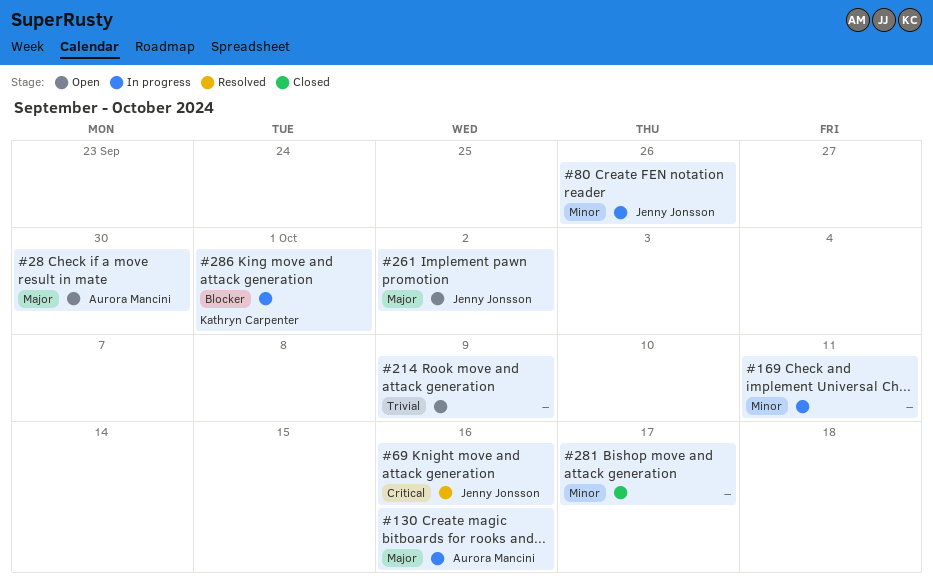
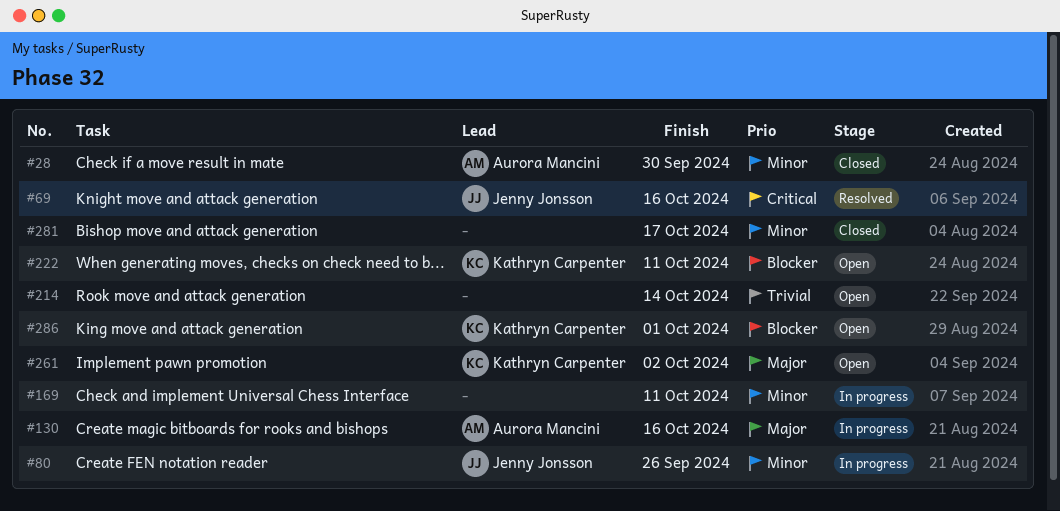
#28, status: Open -> Closed
#28, priority: Major -> Minor
#214, due: Oct 9 -> Oct 14
#222: none -> present
#261, owner: Jenny Jonsson -> Kathryn Carpenter
#286, status: In progress -> Open

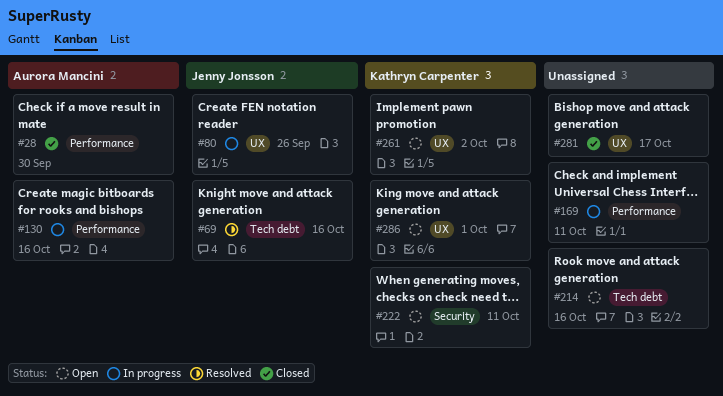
#214, due: Oct 14 -> Oct 16

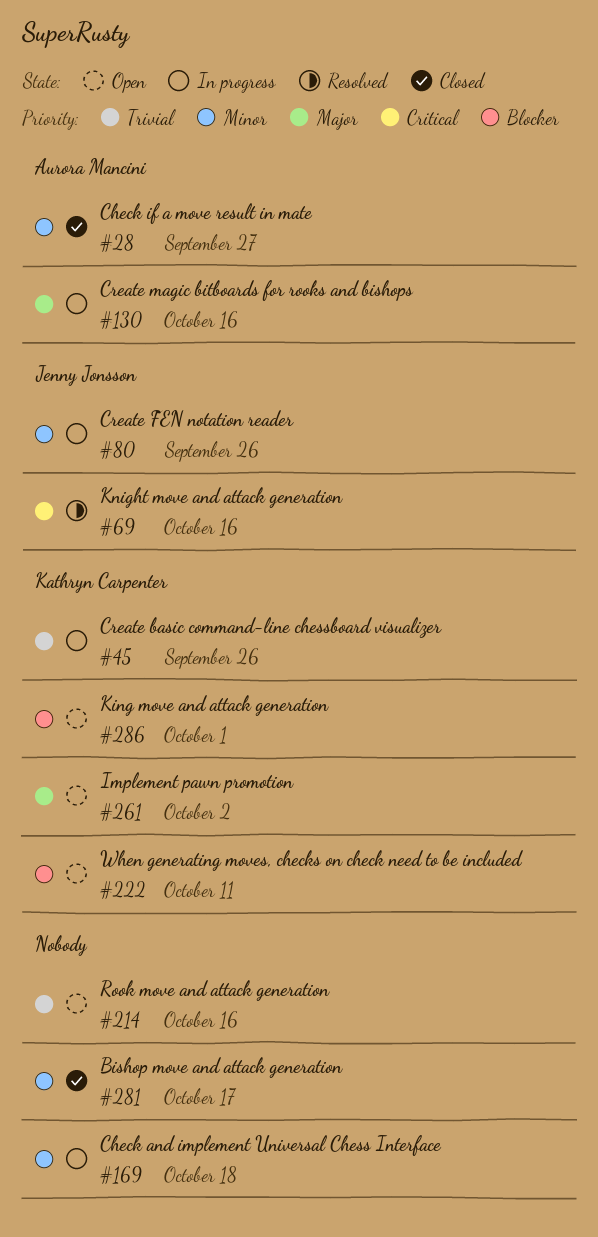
#28, due: Sep 30 -> Sep 27
#45: none -> present
#169, due: Oct 11 -> Oct 18

